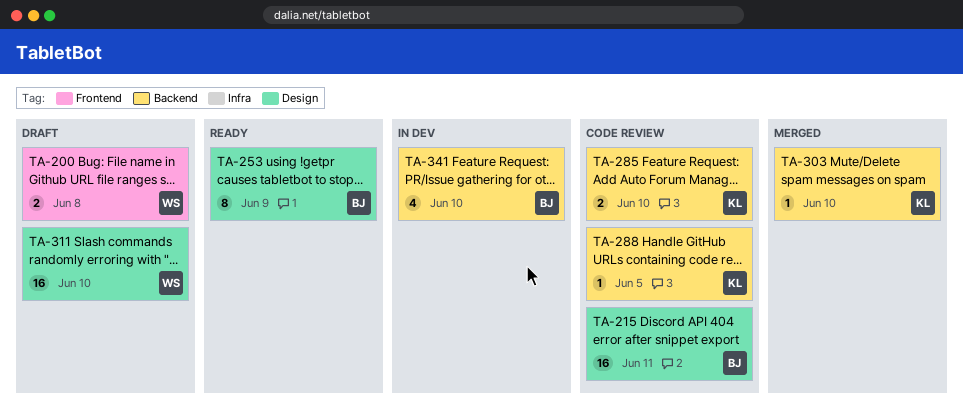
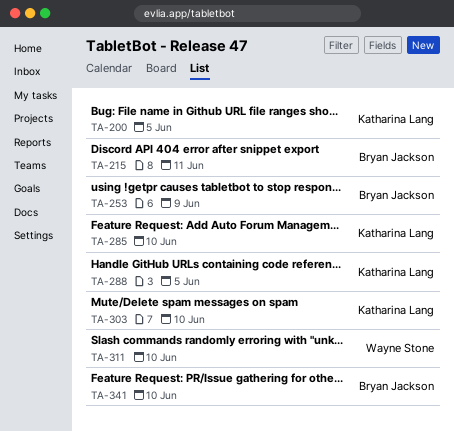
TA-200, owner: Wayne Stone -> Katharina Lang
TA-200, due: Jun 8 -> Jun 5

